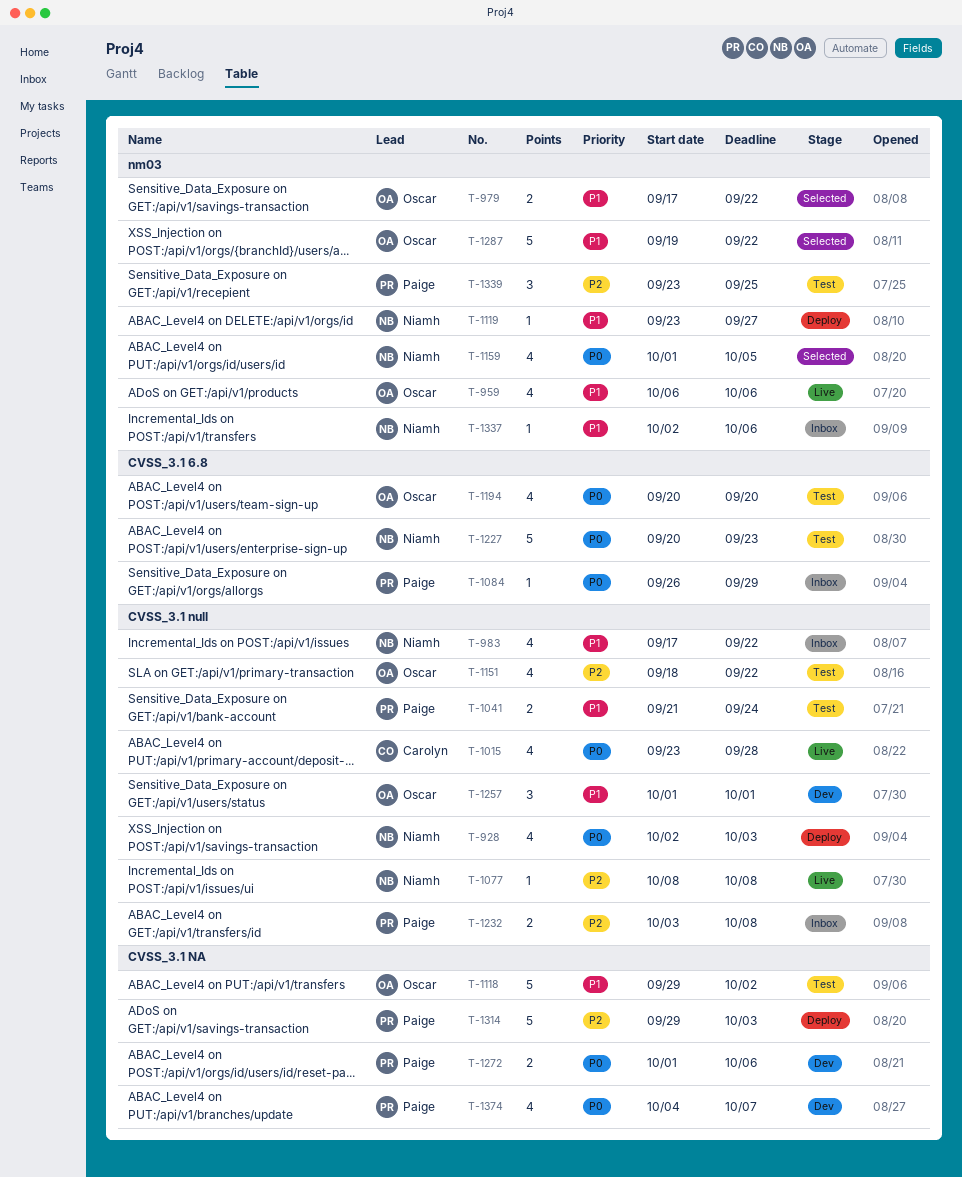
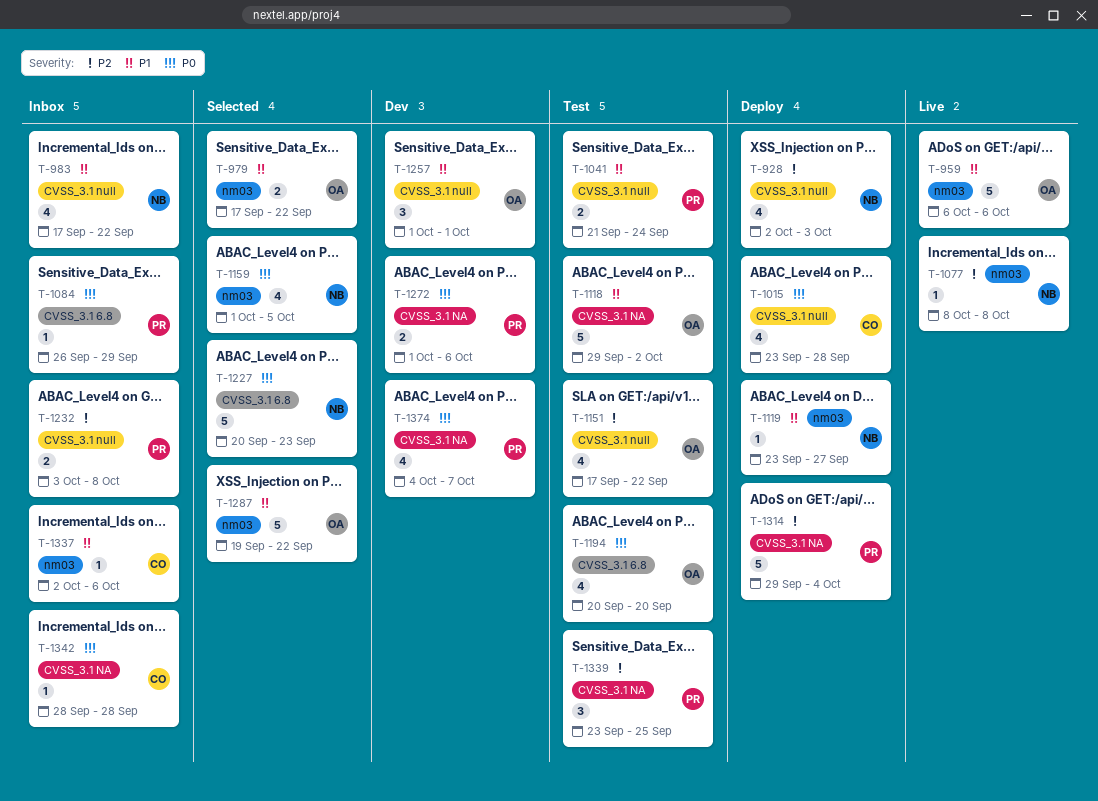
T-928, priority: P0 -> P2
T-959, estimate: 4 -> 5
T-1015, status: Live -> Deploy
T-1077, label: CVSS_3.1 null -> nm03
T-1151, start: Sep 18 -> Sep 17
T-1227, status: Test -> Selected
T-1314, due: Oct 3 -> Oct 4
T-1337, owner: Niamh -> Carolyn
T-1339, label: nm03 -> CVSS_3.1 NA
T-1342: none -> present

